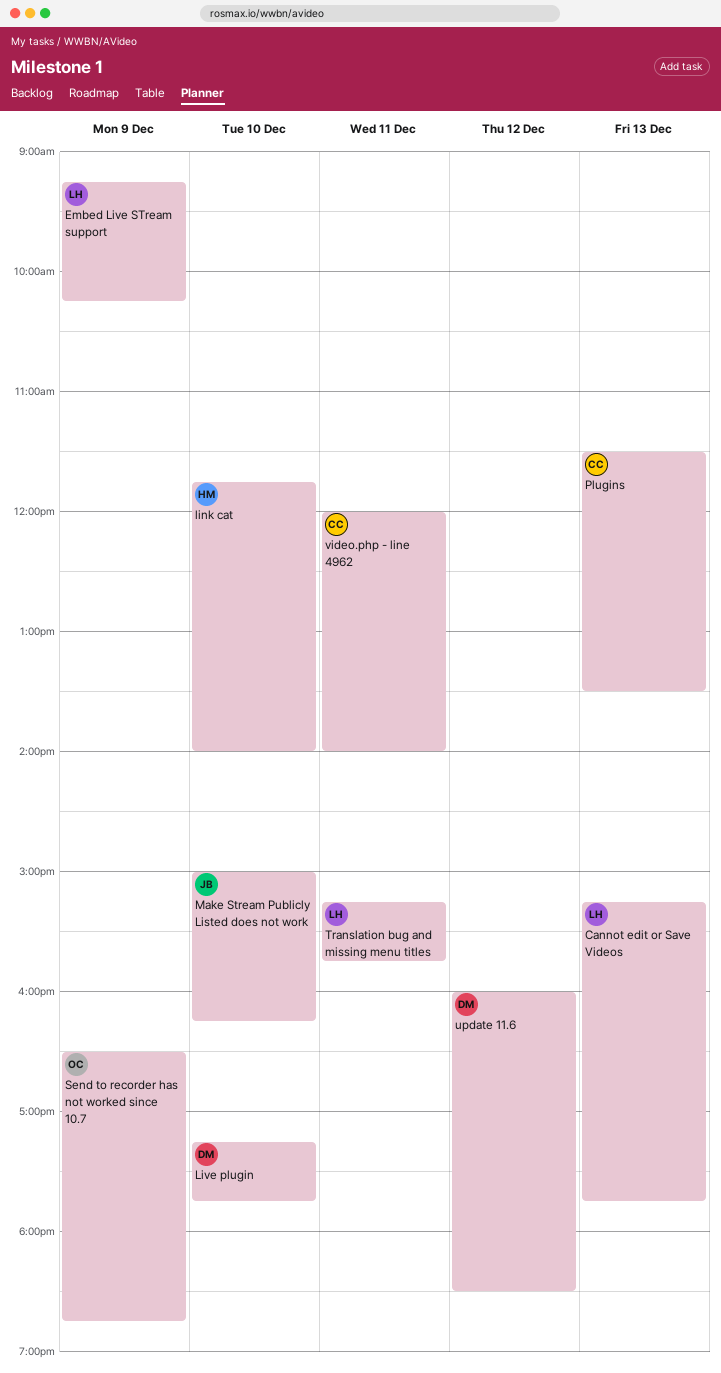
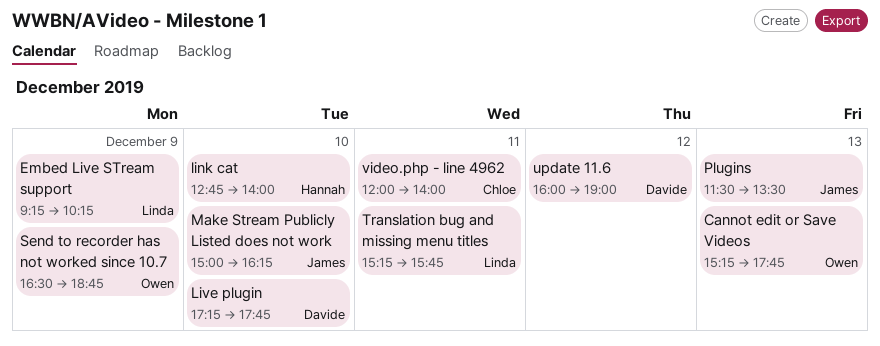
Cannot edit or Save Videos, owner: Linda -> Owen
link cat, begins: 11:45 -> 12:45
Plugins, owner: Chloe -> James
update 11.6, ends: 18:30 -> 19:00

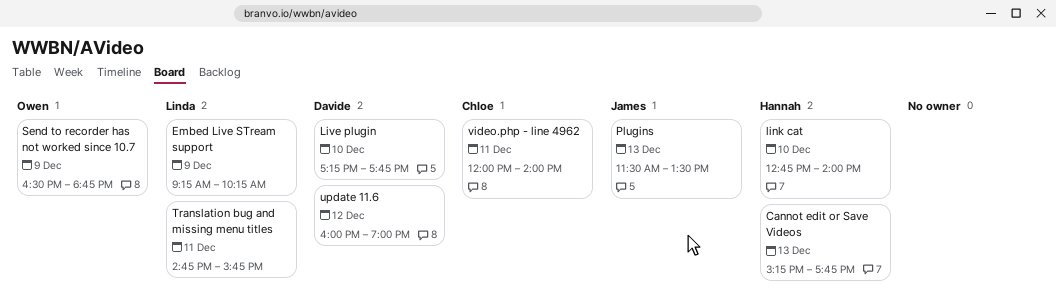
Cannot edit or Save Videos, owner: Owen -> Hannah
Make Stream Publicly Listed does not work: present -> none
Translation bug and missing menu titles, begins: 15:15 -> 14:45

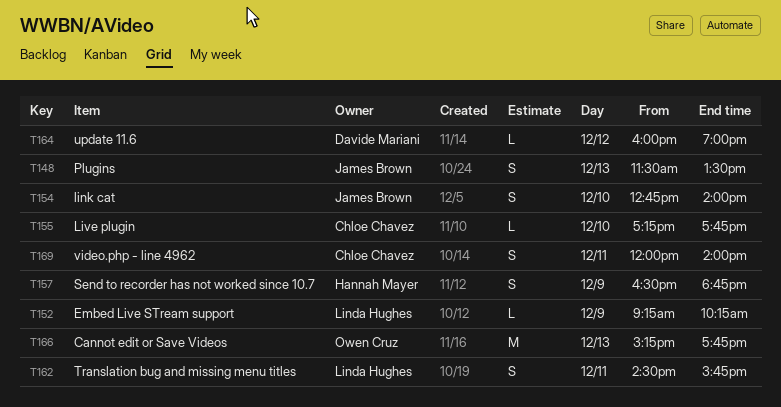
Cannot edit or Save Videos, owner: Hannah Mayer -> Owen Cruz
link cat, owner: Hannah Mayer -> James Brown
Live plugin, owner: Davide Mariani -> Chloe Chavez
Send to recorder has not worked since 10.7, owner: Owen Cruz -> Hannah Mayer
Translation bug and missing menu titles, begins: 14:45 -> 14:30

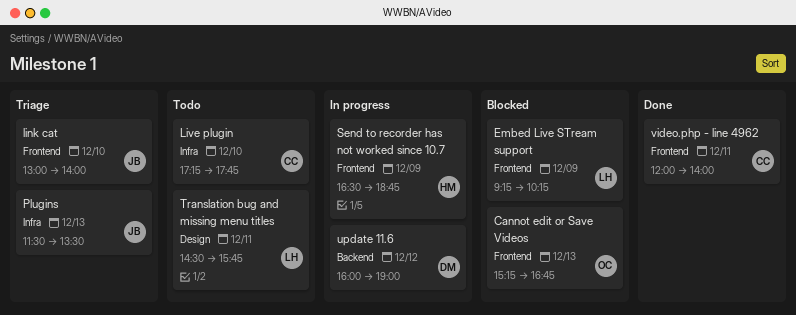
Cannot edit or Save Videos, ends: 17:45 -> 16:45
link cat, begins: 12:45 -> 13:00

